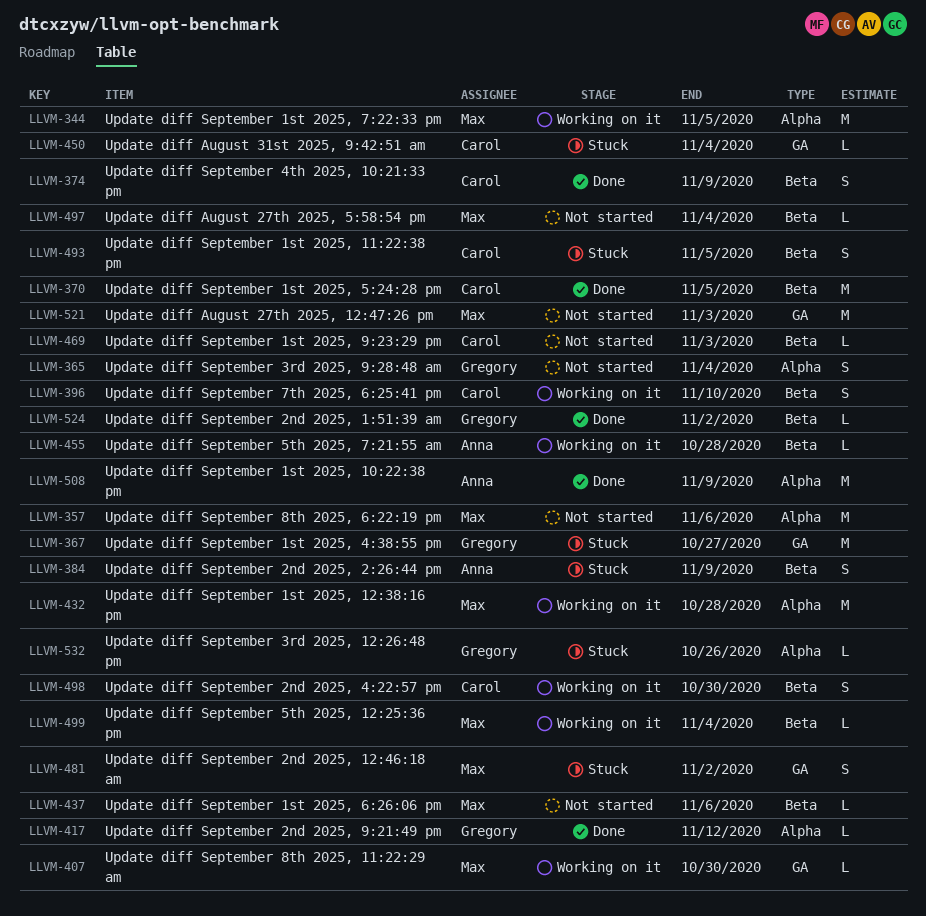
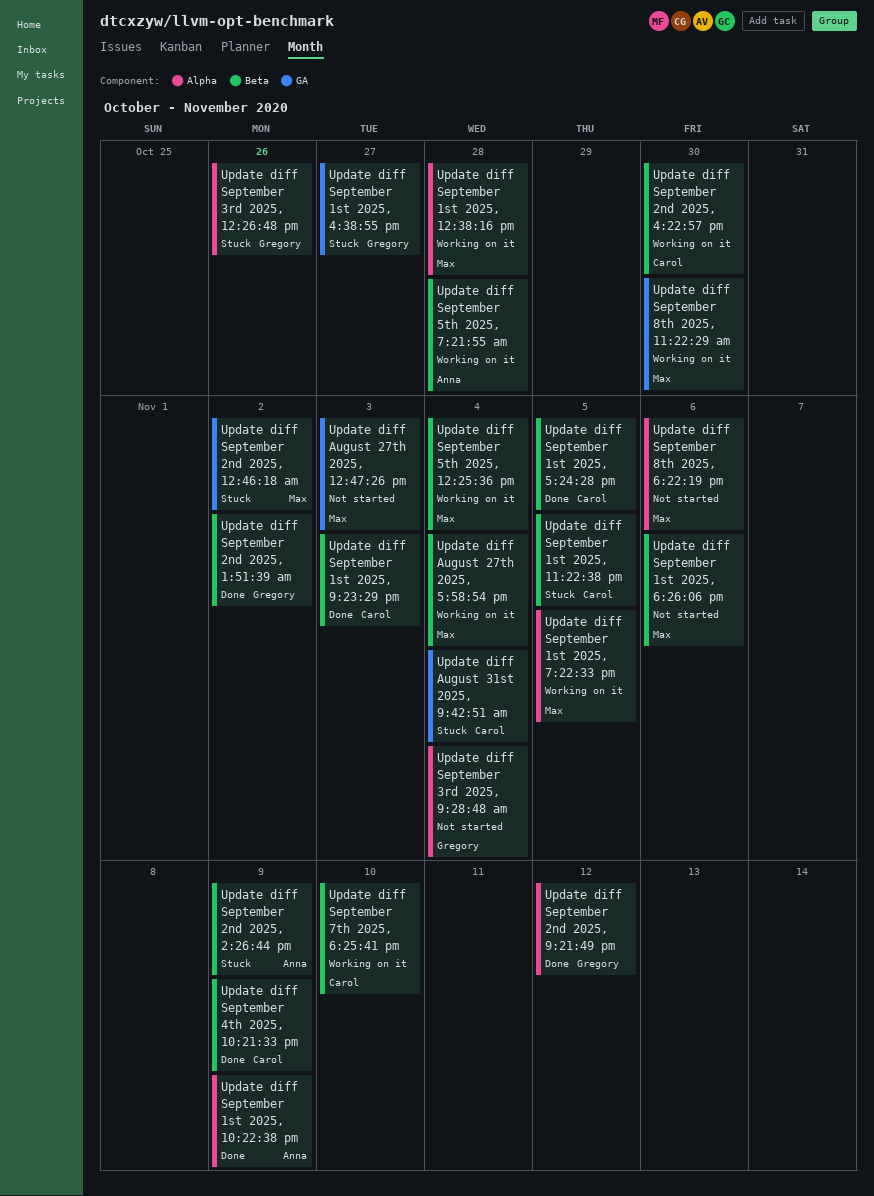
Update diff August 27th 2025, 5:58:54 pm, status: Not started -> Working on it
Update diff September 1st 2025, 9:23:29 pm, status: Not started -> Done

